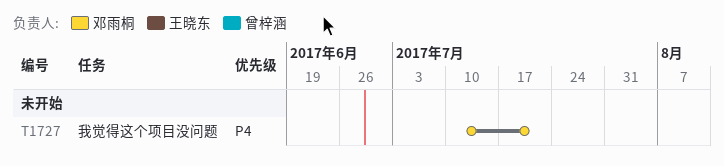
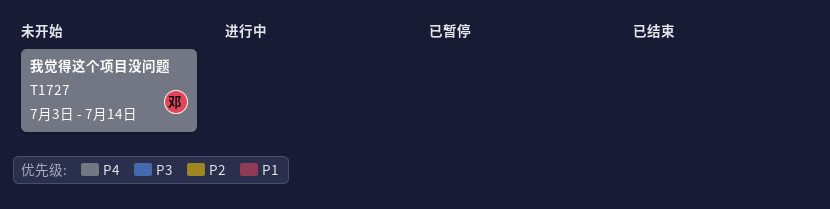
T1727, start: Jul 10 -> Jul 3
T1727, due: Jul 21 -> Jul 14

